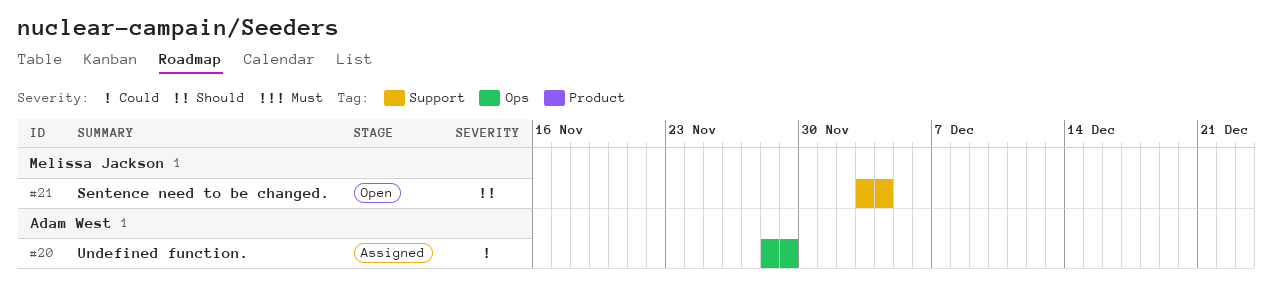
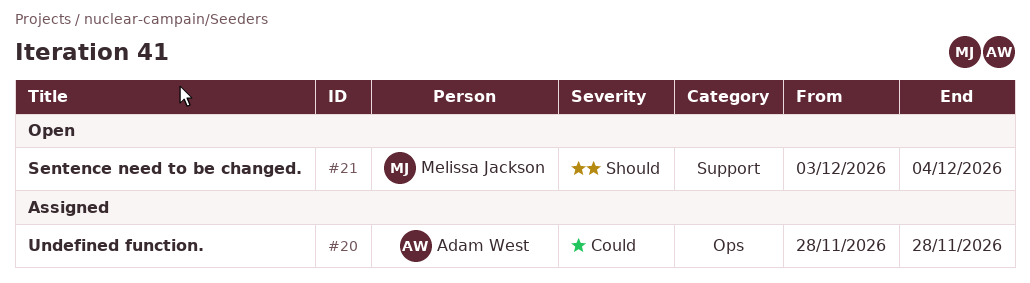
#20, due: Nov 29 -> Nov 28

